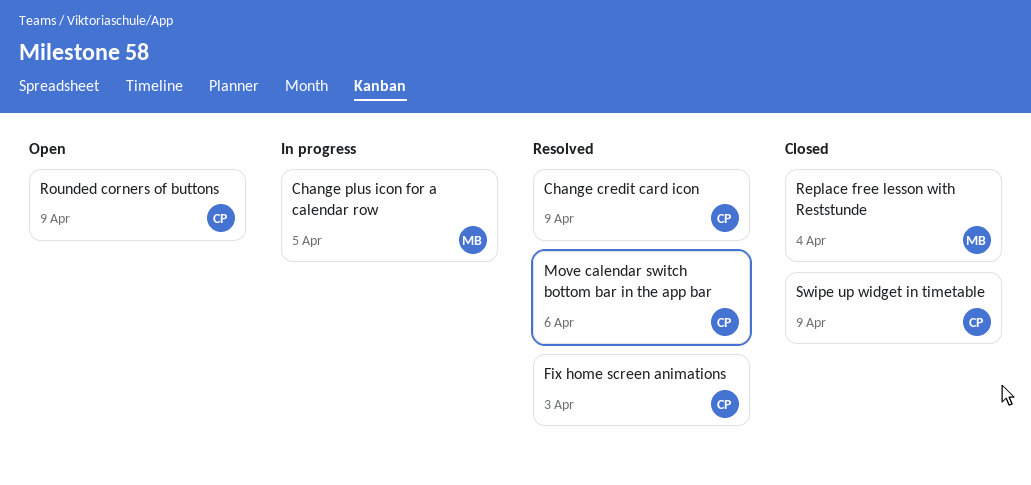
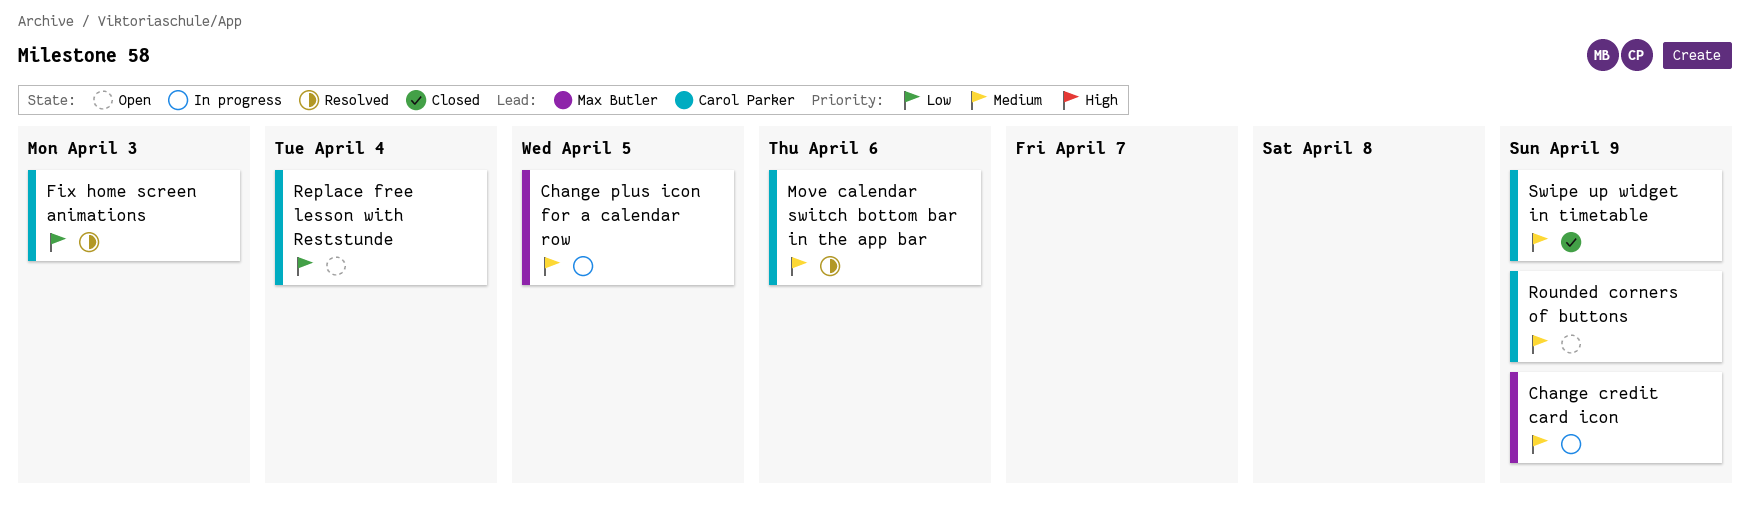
Change credit card icon, status: Resolved -> In progress
Change credit card icon, owner: Carol Parker -> Max Butler
Replace free lesson with Reststunde, status: Closed -> Open
Replace free lesson with Reststunde, owner: Max Butler -> Carol Parker

